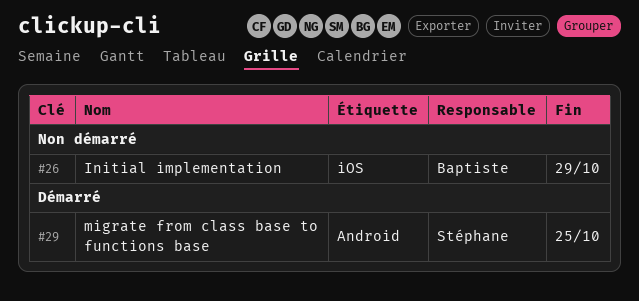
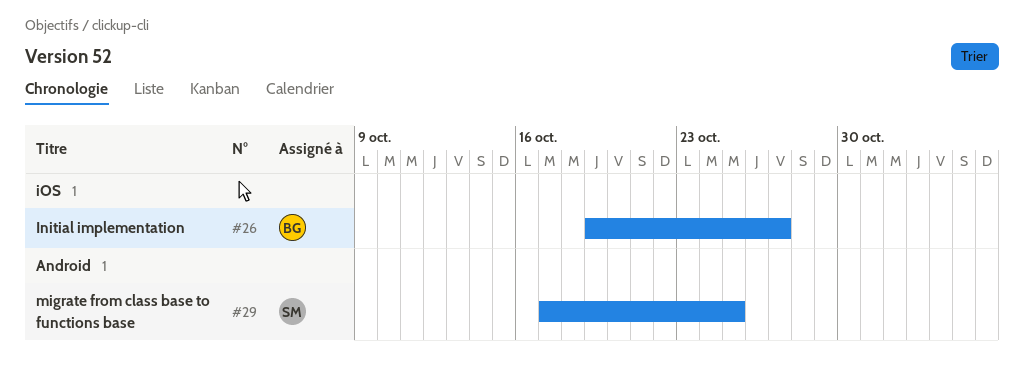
#26, due: Oct 29 -> Oct 27

